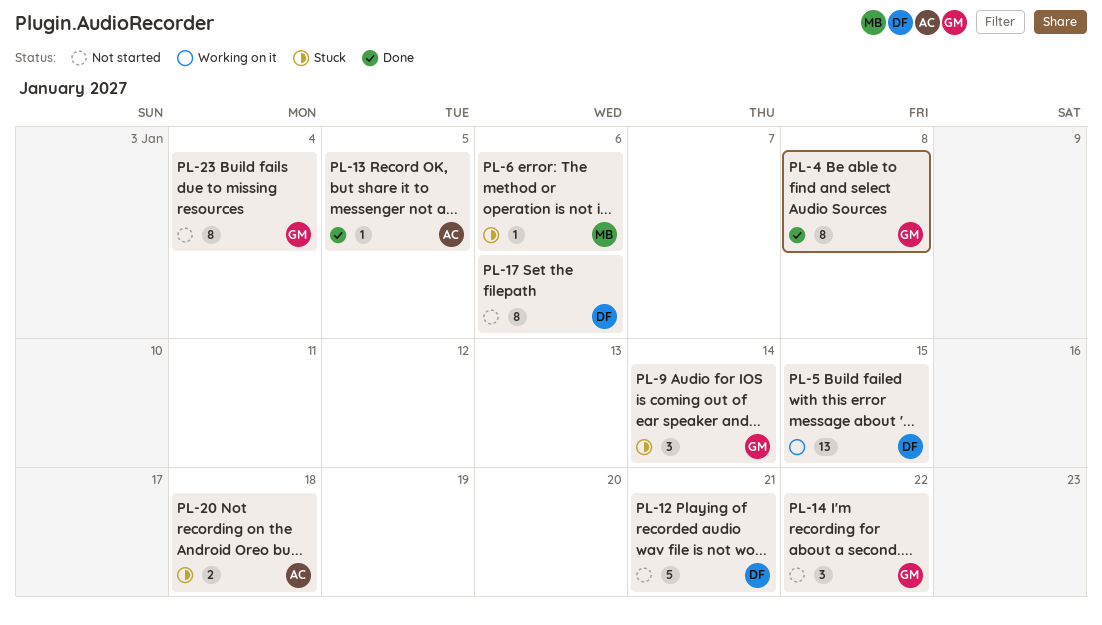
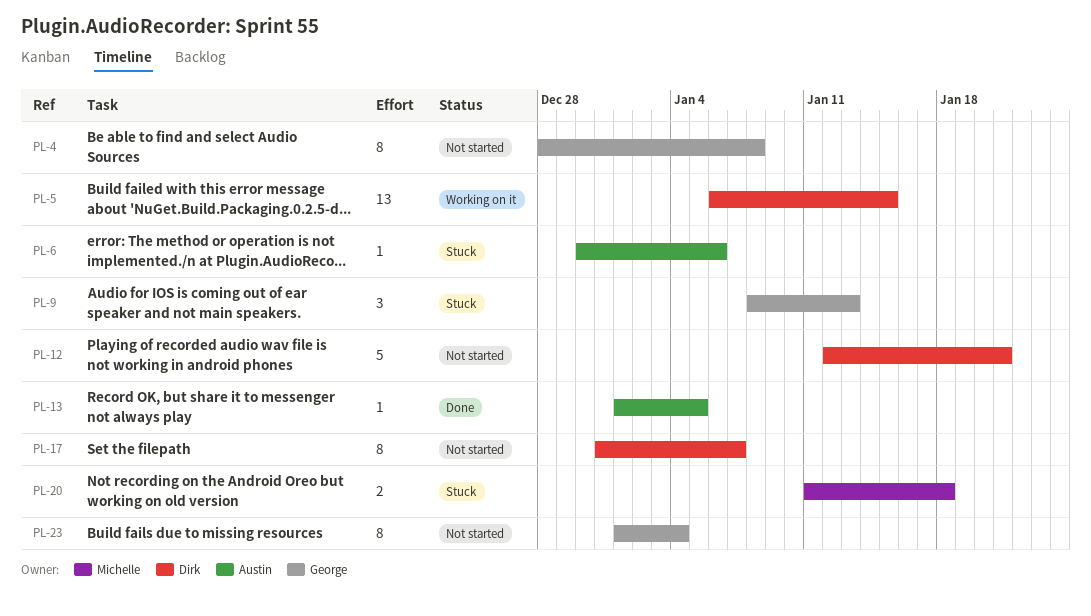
PL-4, status: Done -> Not started
PL-6, owner: Michelle -> Austin
PL-9, due: Jan 14 -> Jan 13
PL-14: present -> none
PL-17, due: Jan 6 -> Jan 7
PL-20, owner: Austin -> Michelle

